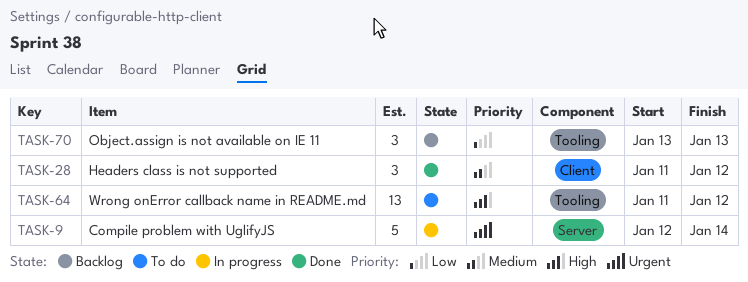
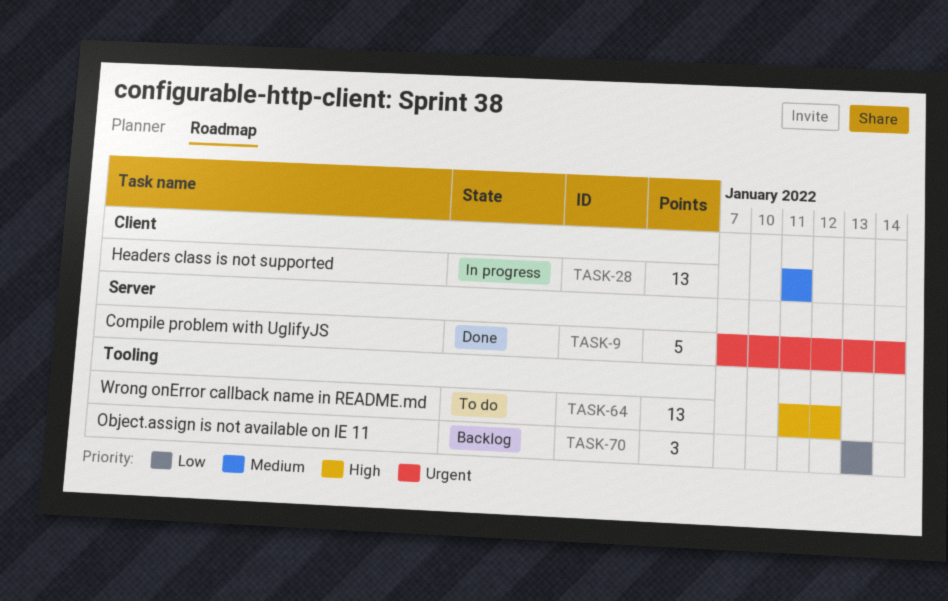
TASK-9, status: In progress -> Done
TASK-9, start: Jan 12 -> Jan 7
TASK-28, status: Done -> In progress
TASK-28, estimate: 3 -> 13
TASK-28, due: Jan 12 -> Jan 11

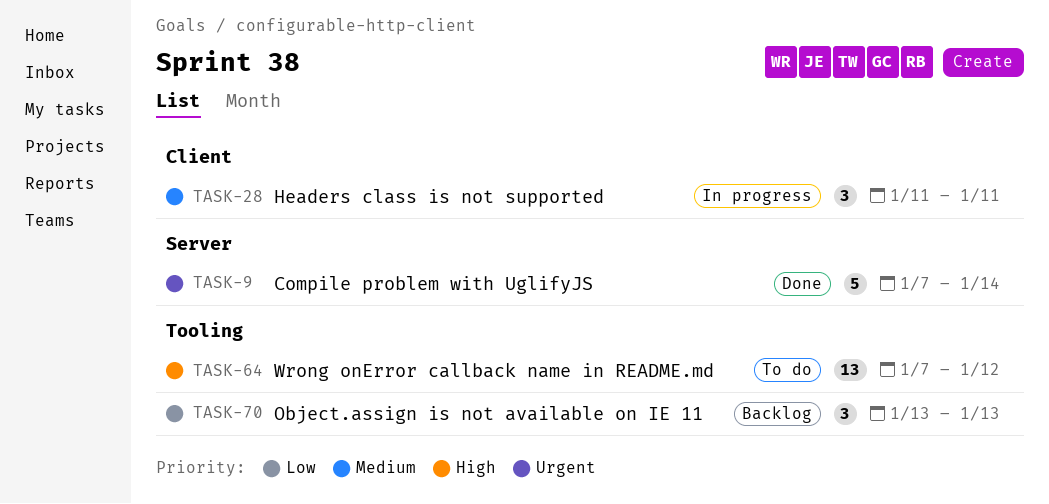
TASK-28, estimate: 13 -> 3
TASK-64, start: Jan 11 -> Jan 7

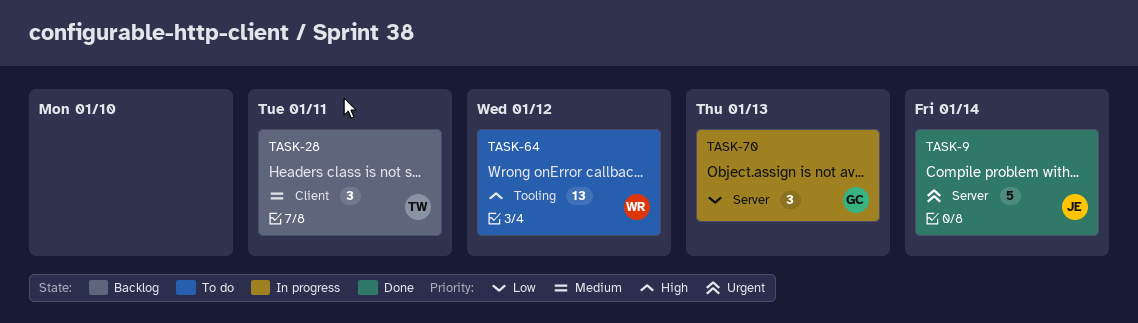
TASK-28, status: In progress -> Backlog
TASK-70, status: Backlog -> In progress
TASK-70, label: Tooling -> Server

